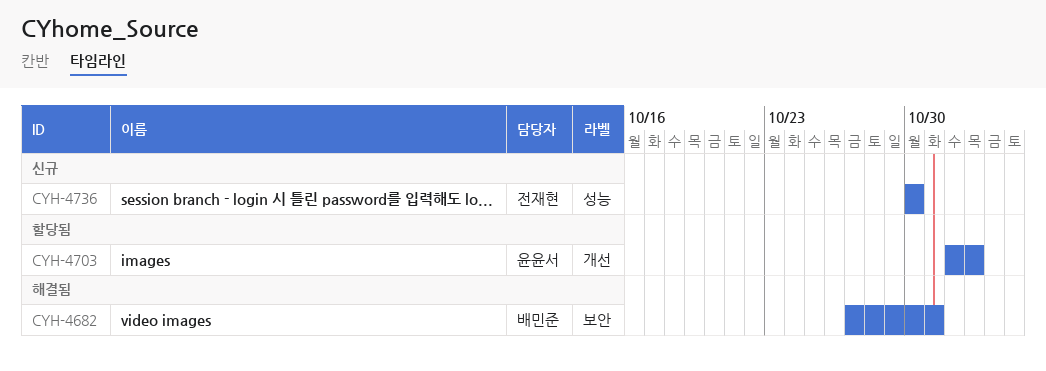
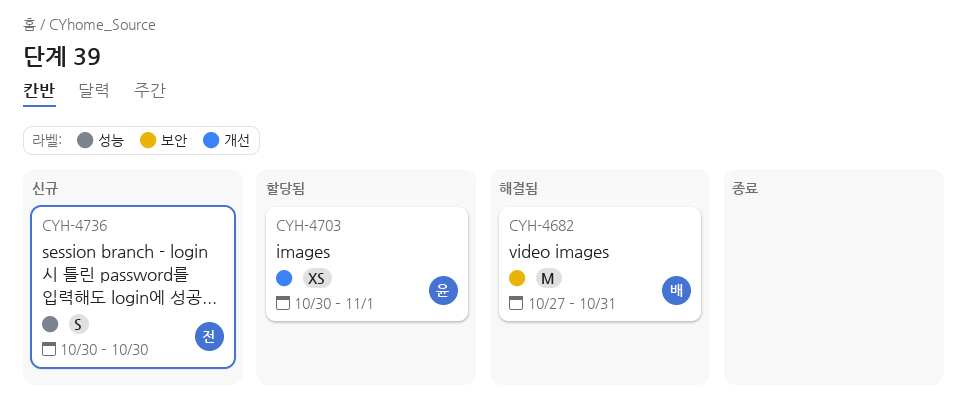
CYH-4703, start: Nov 1 -> Oct 30
CYH-4703, due: Nov 2 -> Nov 1

